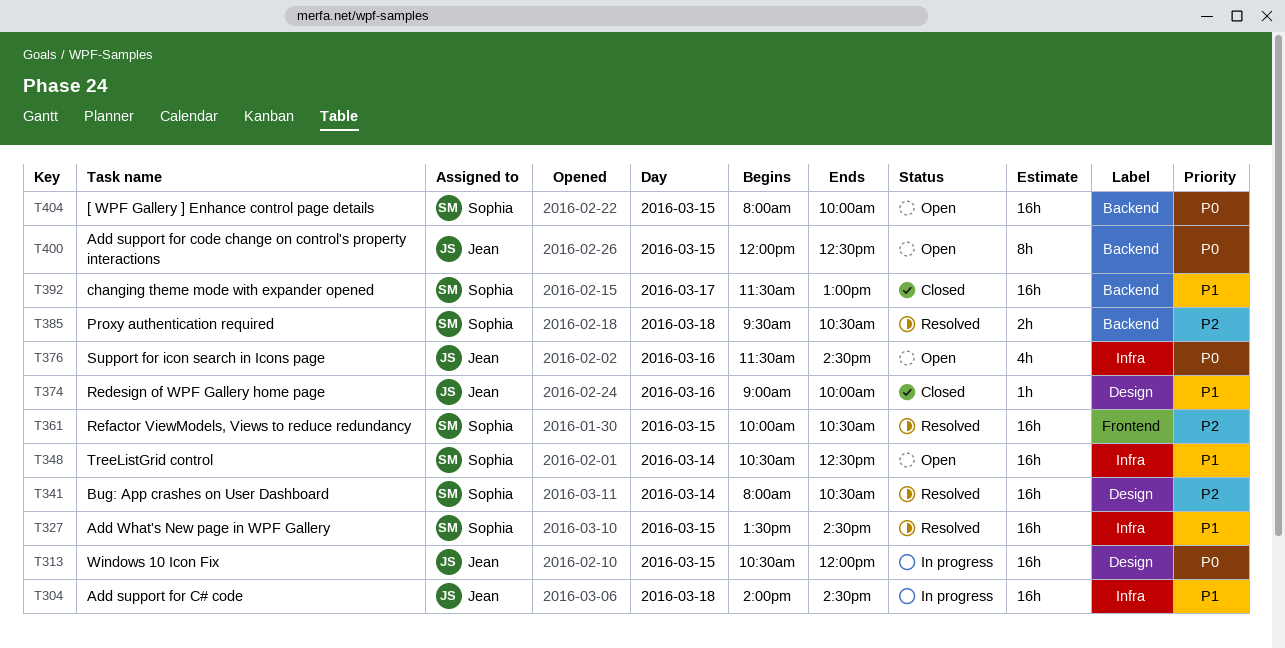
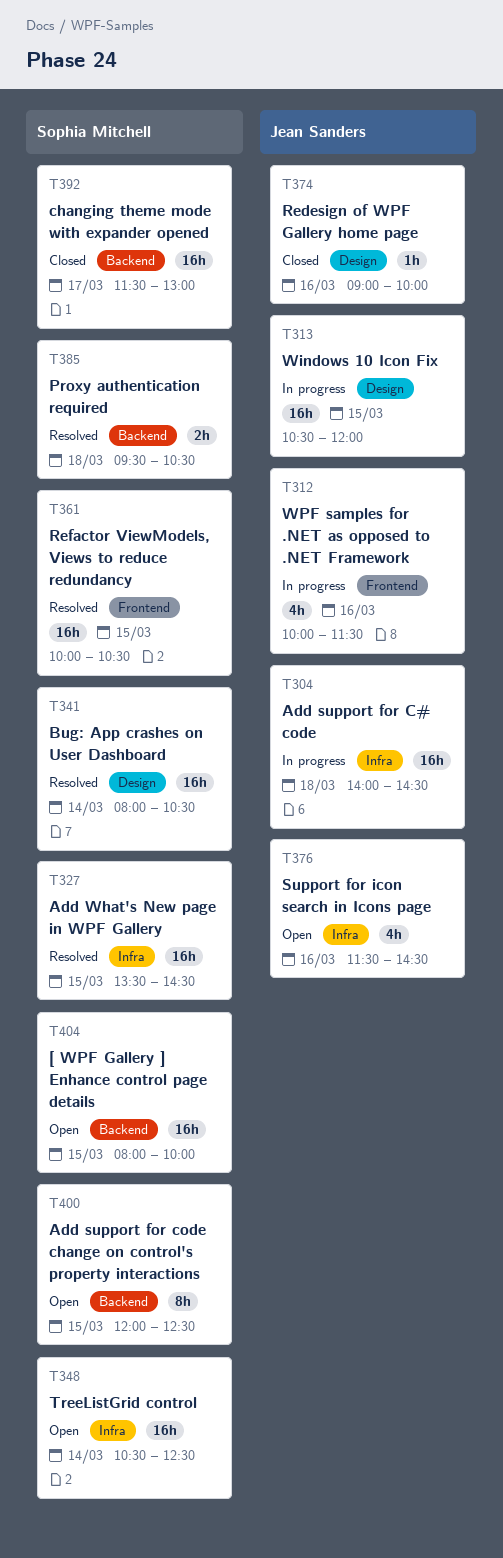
T312: none -> present
T400, owner: Jean Sanders -> Sophia Mitchell

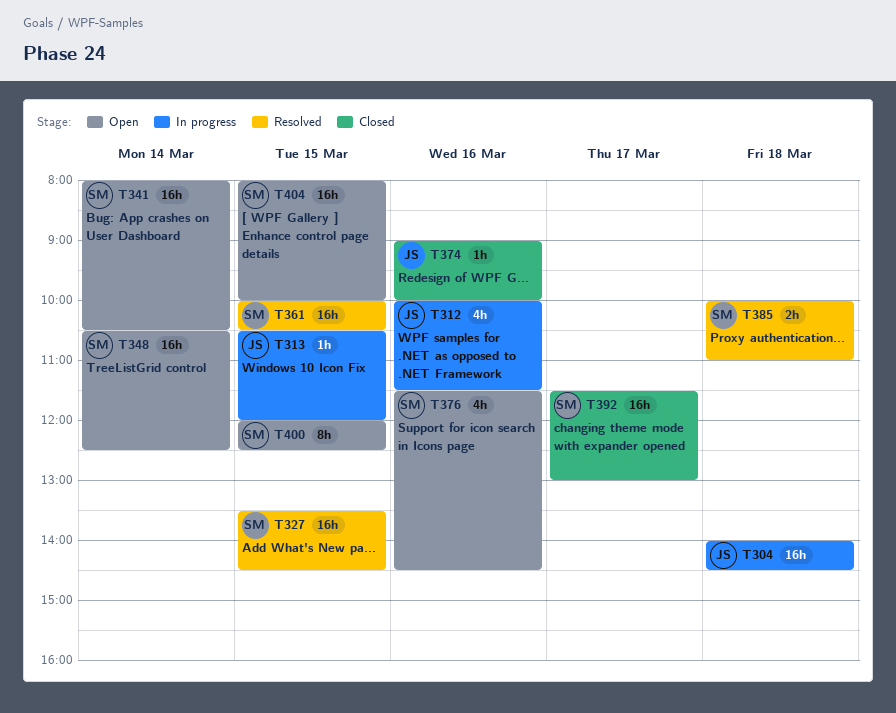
T313, estimate: 16h -> 1h
T341, status: Resolved -> Open
T376, owner: Jean Sanders -> Sophia Mitchell
T385, begins: 09:30 -> 10:00
T385, ends: 10:30 -> 11:00

